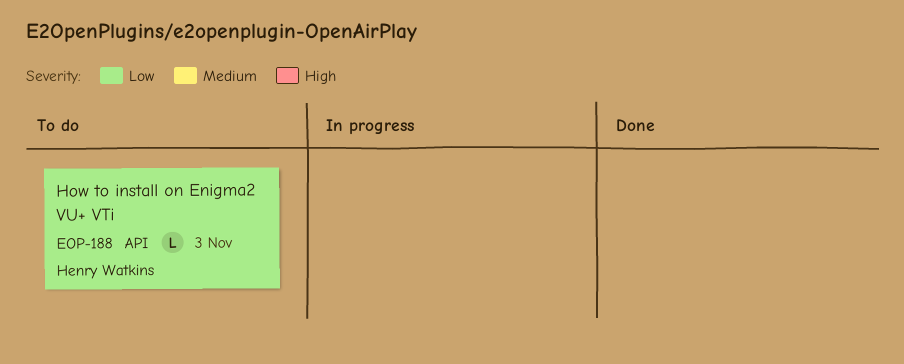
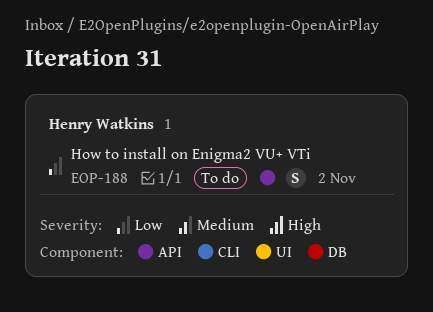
EOP-188, estimate: L -> S
EOP-188, due: Nov 3 -> Nov 2

